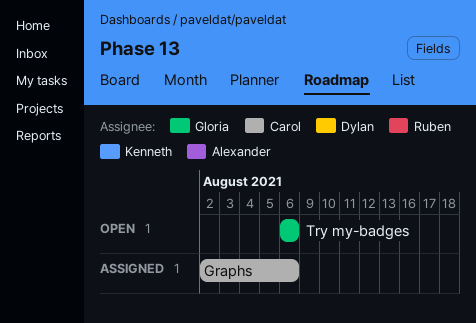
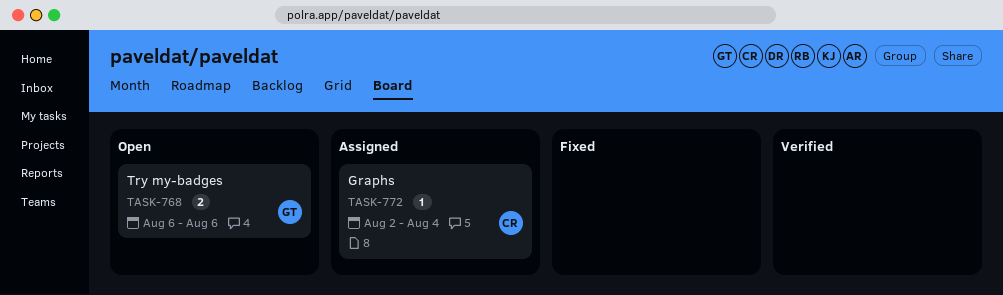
Graphs, due: Aug 6 -> Aug 4

